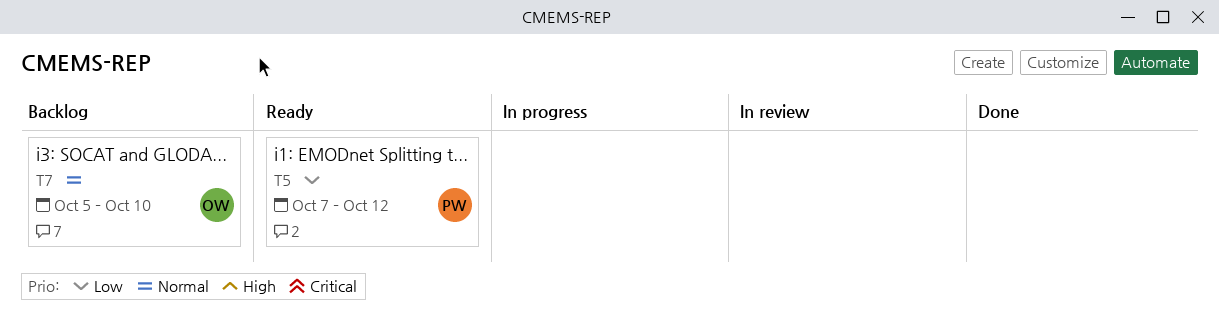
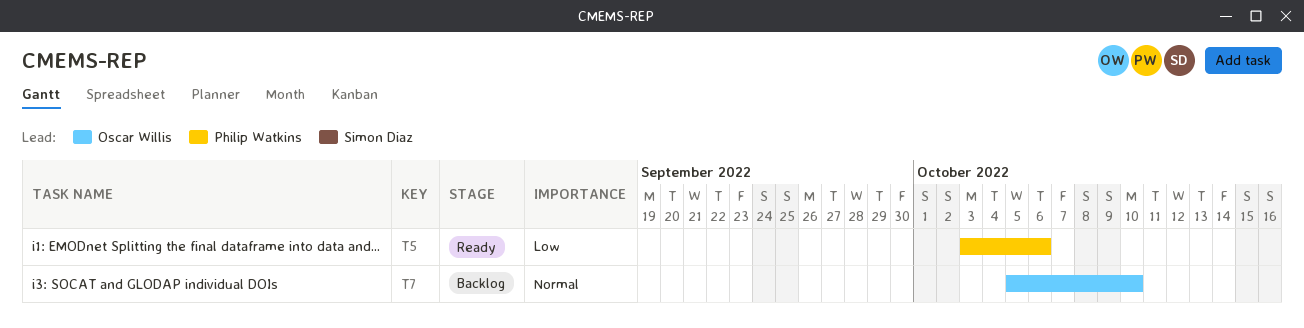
T5, start: Oct 7 -> Oct 3
T5, due: Oct 12 -> Oct 6

